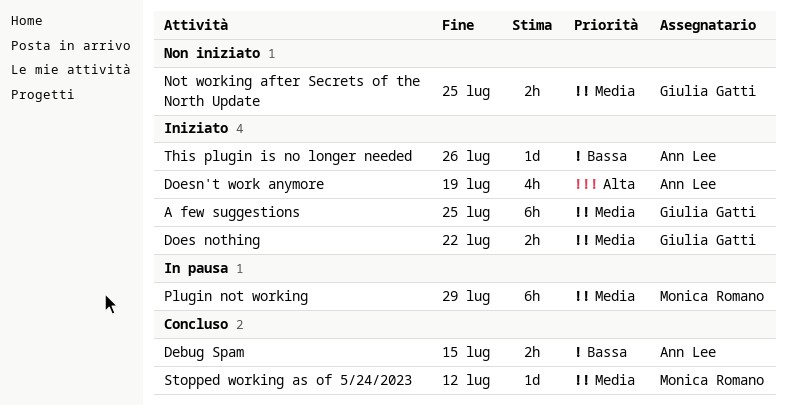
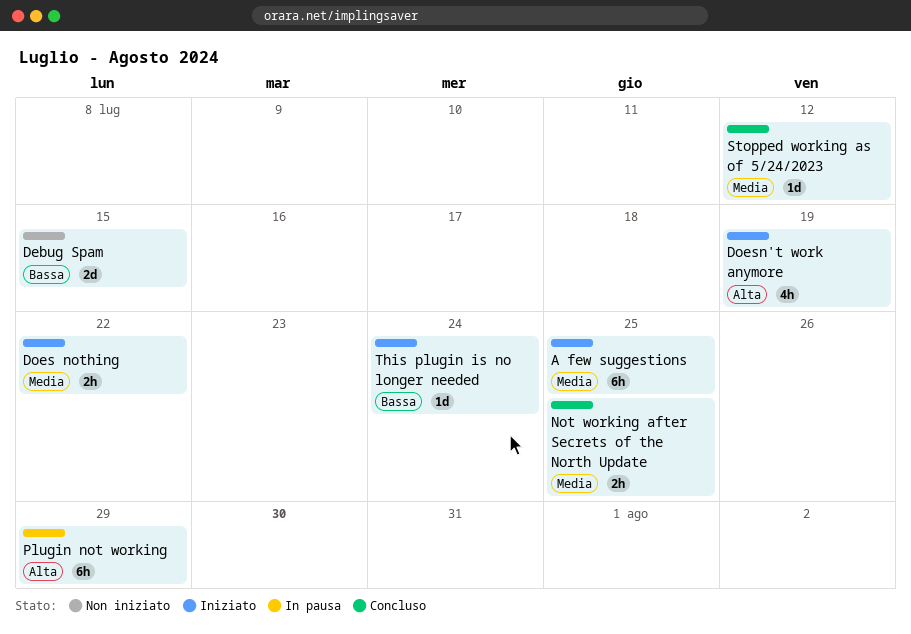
Debug Spam, status: Concluso -> Non iniziato
Debug Spam, estimate: 2h -> 2d
Not working after Secrets of the North Update, status: Non iniziato -> Concluso
Plugin not working, priority: Media -> Alta
This plugin is no longer needed, due: Jul 26 -> Jul 24

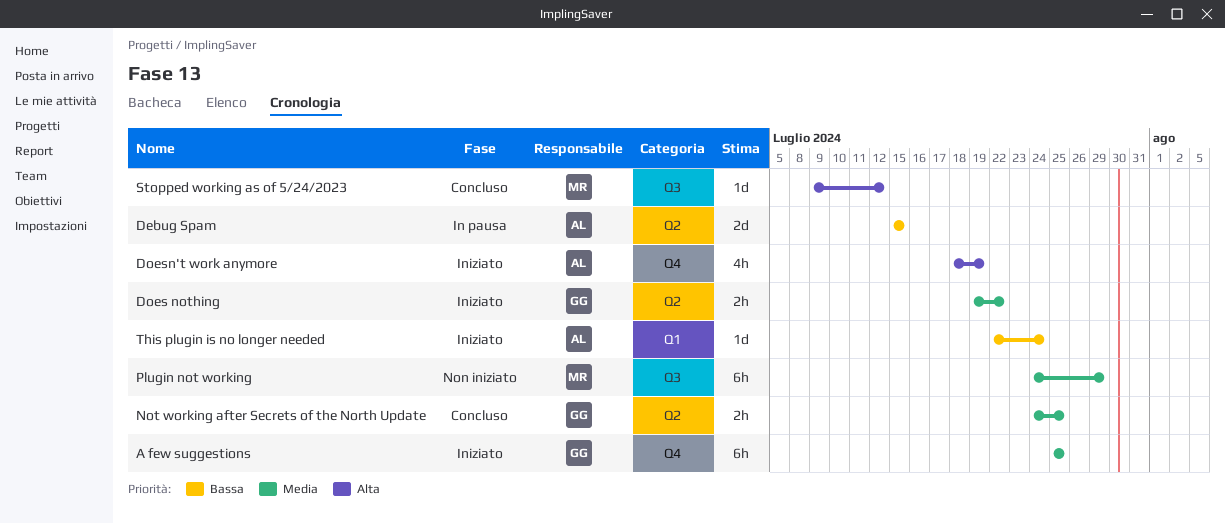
Debug Spam, status: Non iniziato -> In pausa
Plugin not working, status: In pausa -> Non iniziato
Plugin not working, priority: Alta -> Media
Stopped working as of 5/24/2023, priority: Media -> Alta

